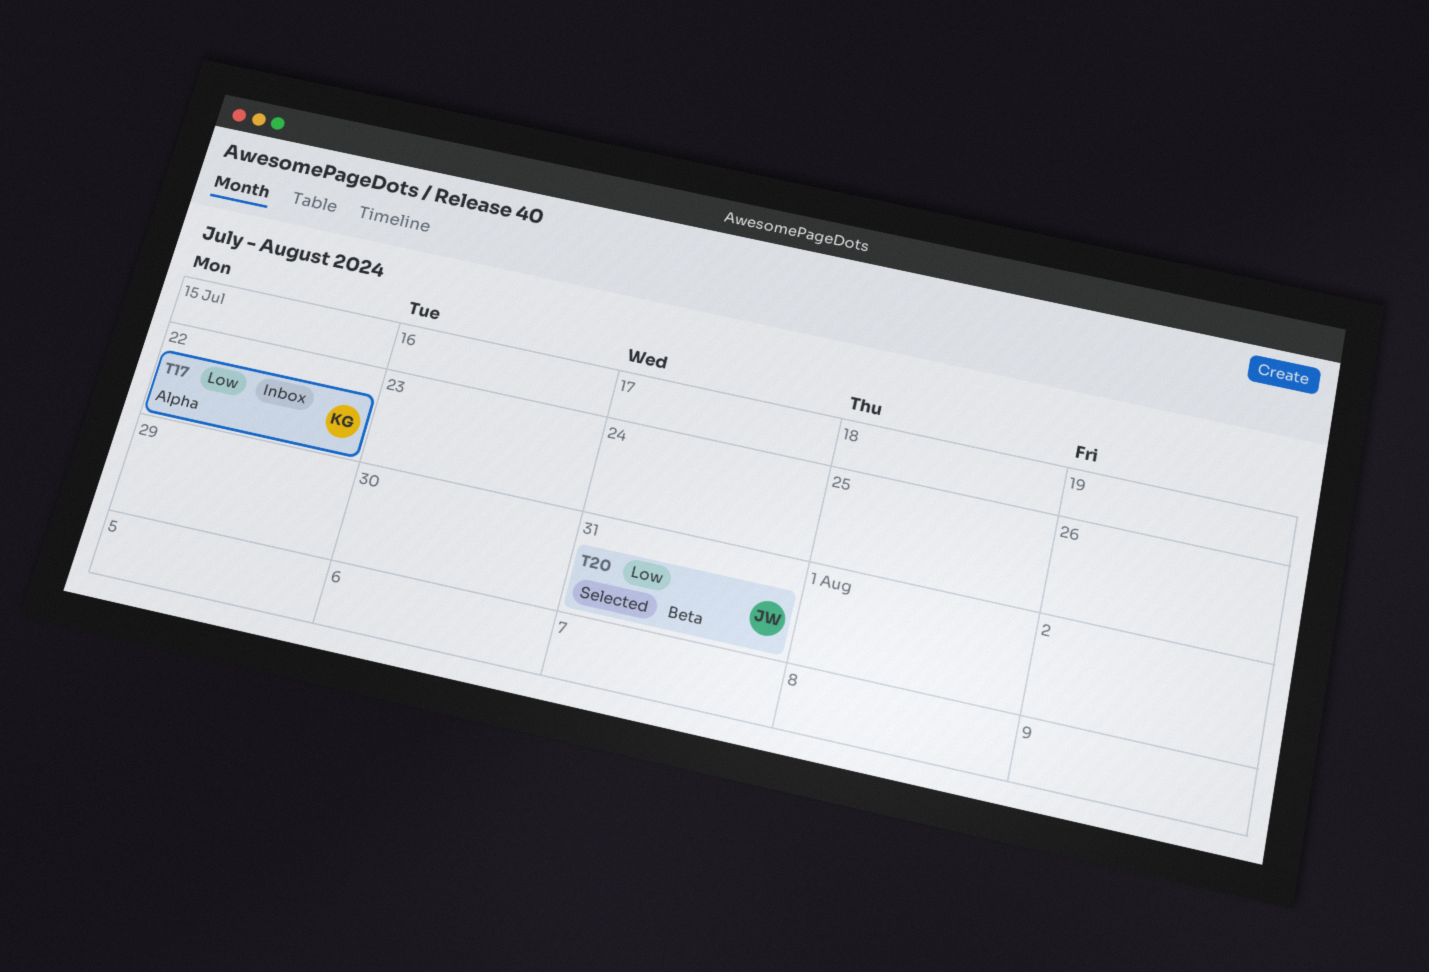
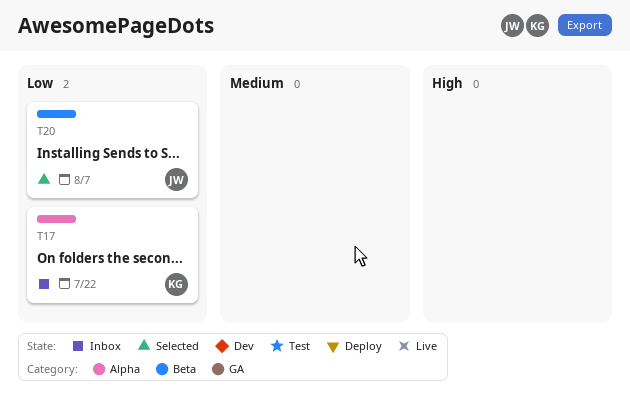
T20, due: Jul 31 -> Aug 7

